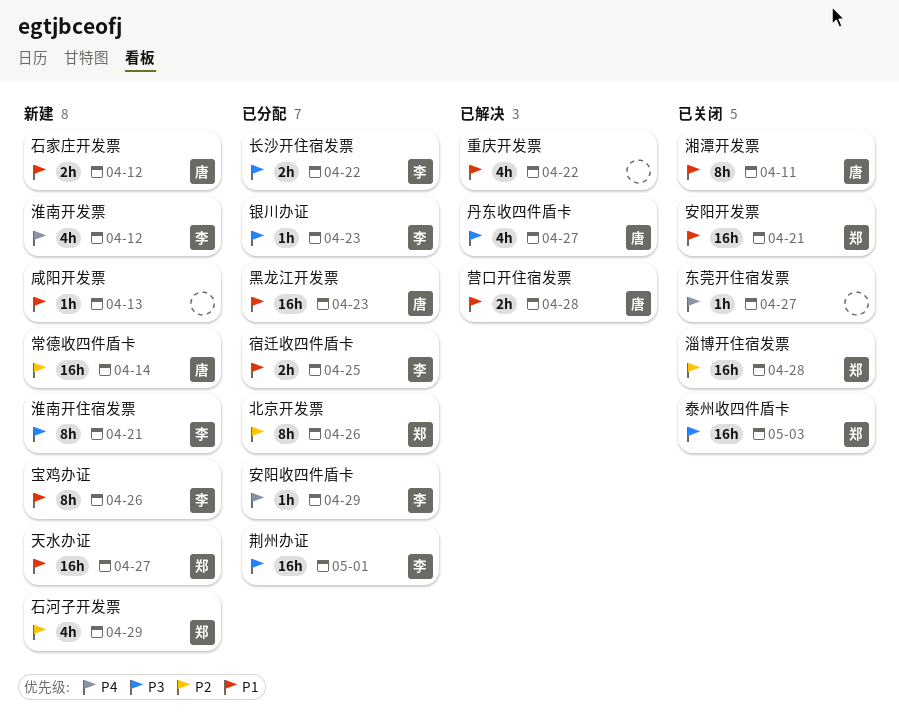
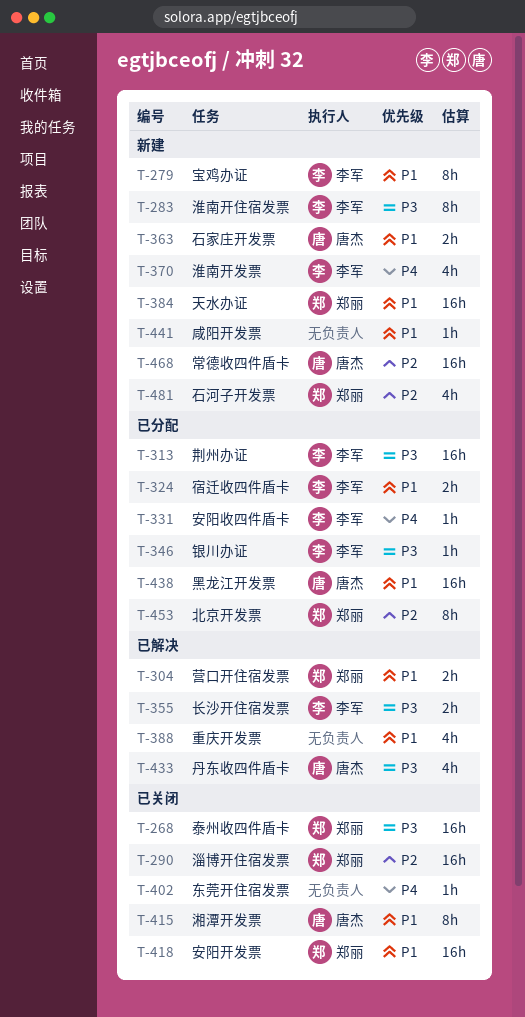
营口开住宿发票, owner: 唐杰 -> 郑丽
长沙开住宿发票, status: 已分配 -> 已解决

